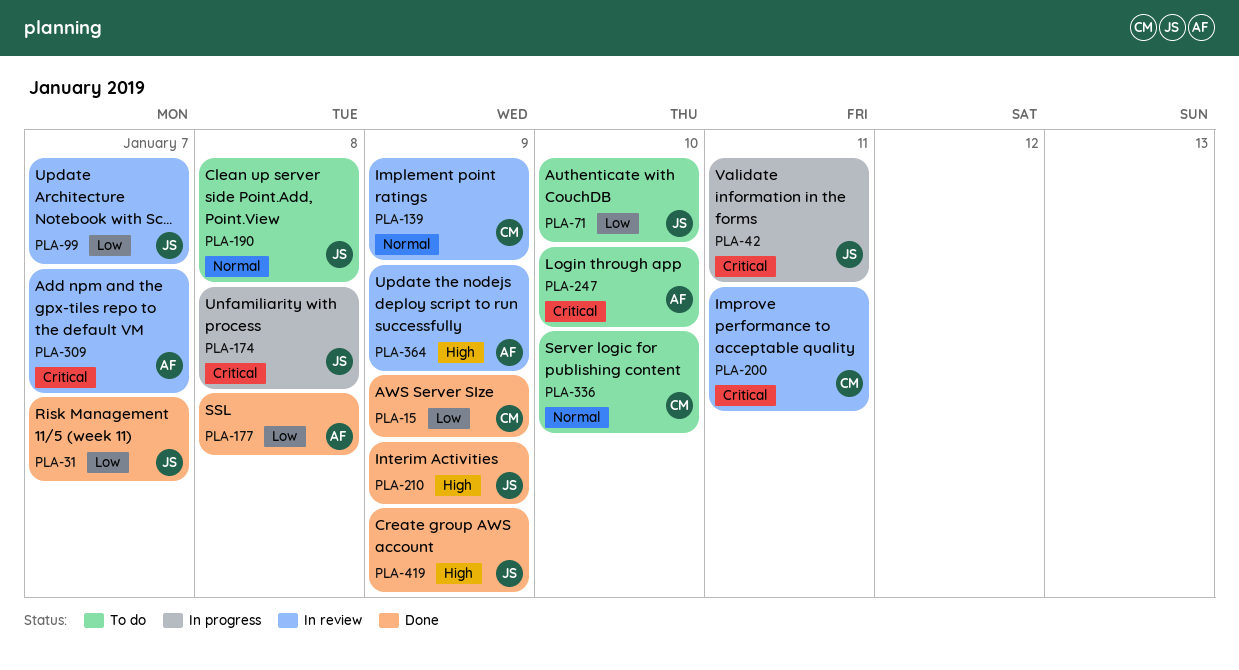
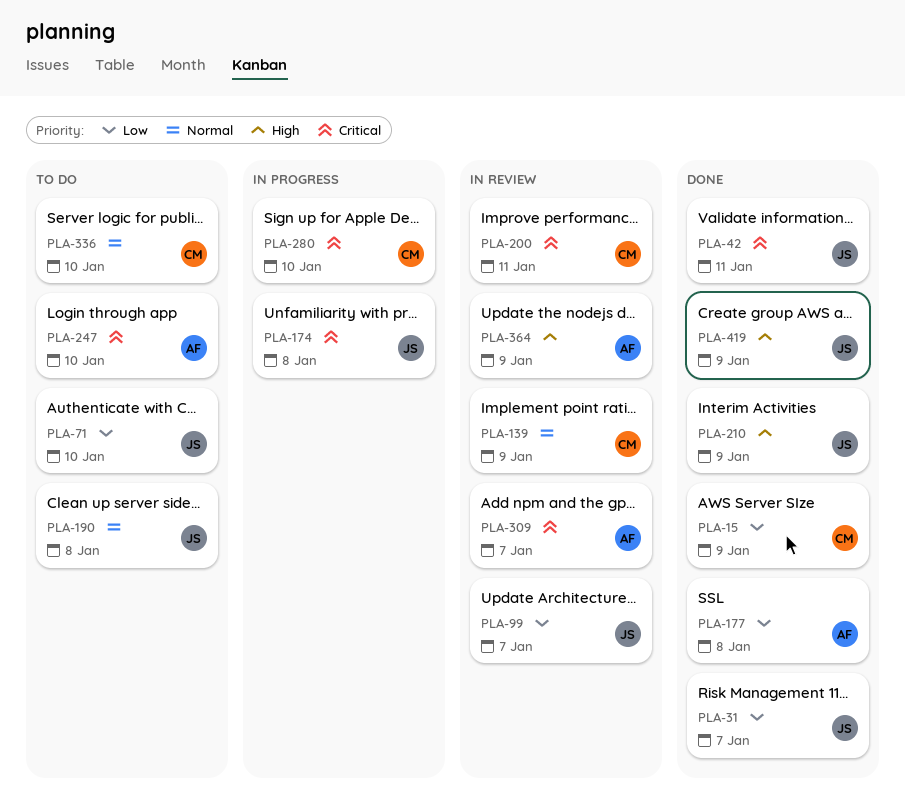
PLA-42, status: In progress -> Done
PLA-280: none -> present

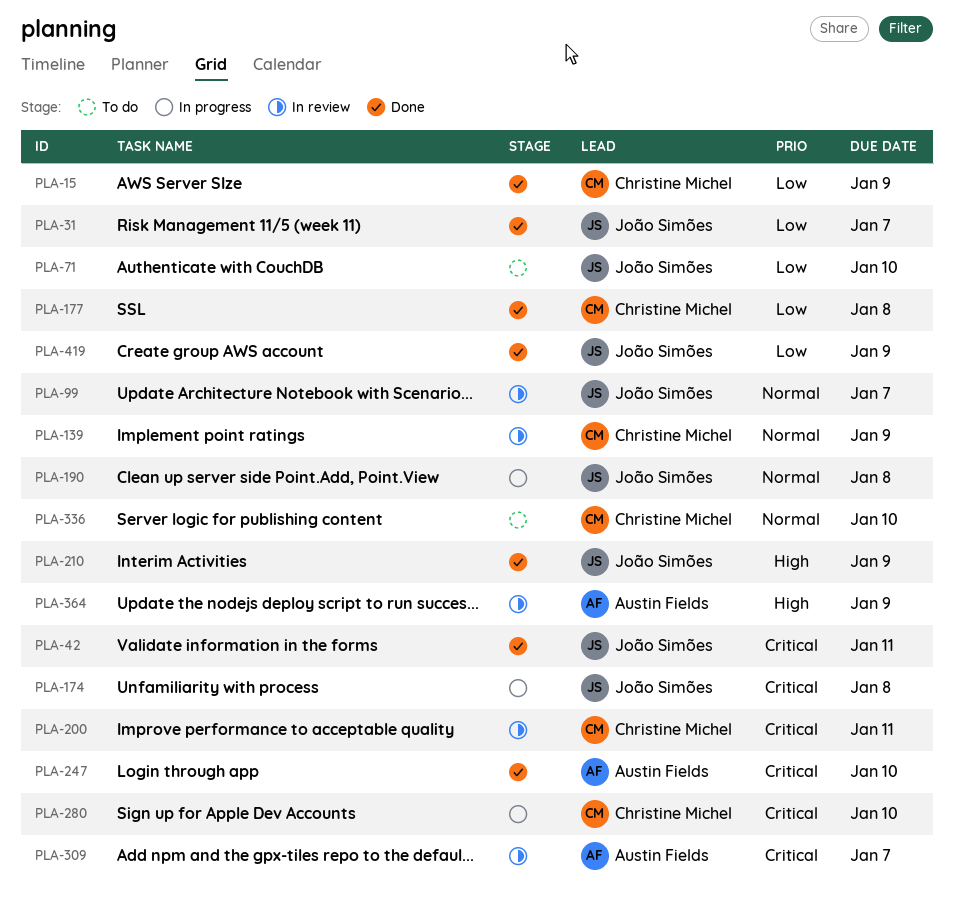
PLA-99, priority: Low -> Normal
PLA-177, owner: Austin Fields -> Christine Michel
PLA-190, status: To do -> In progress
PLA-247, status: To do -> Done
PLA-419, priority: High -> Low

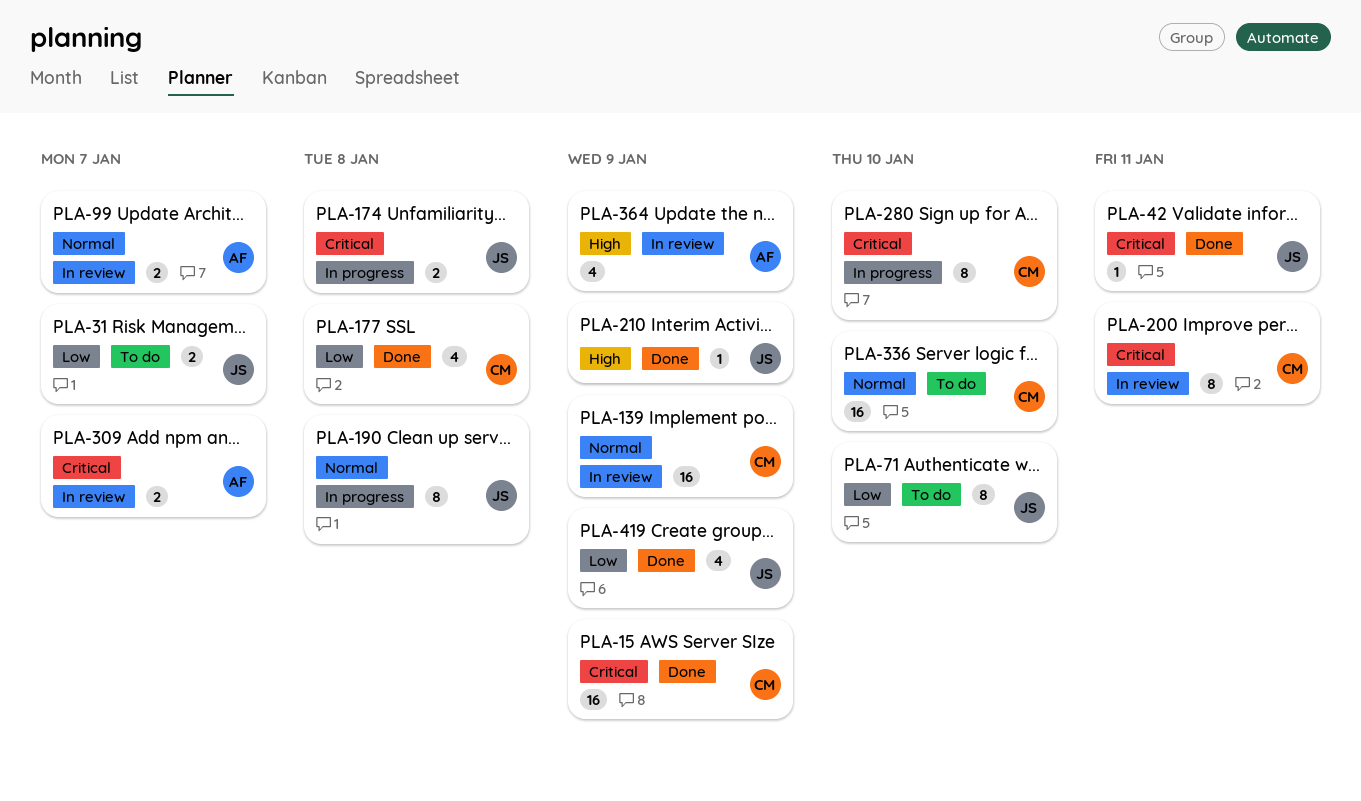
PLA-15, priority: Low -> Critical
PLA-31, status: Done -> To do
PLA-99, owner: João Simões -> Austin Fields
PLA-247: present -> none

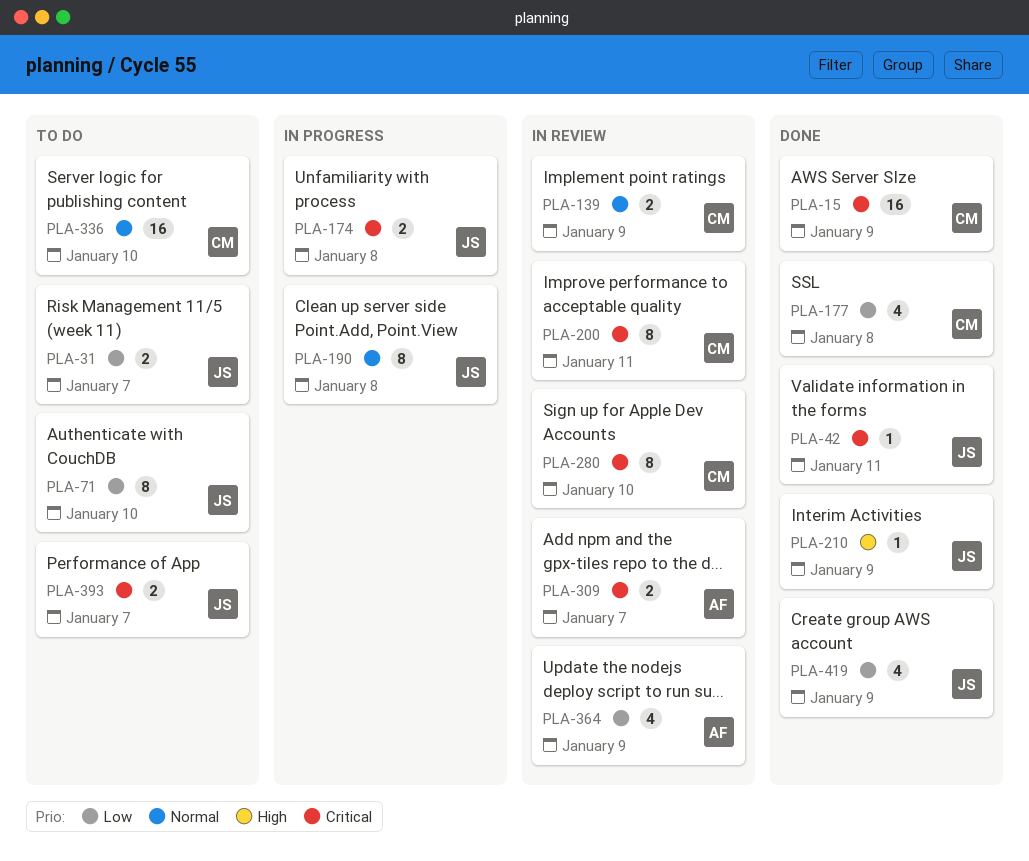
PLA-99: present -> none
PLA-139, estimate: 16 -> 2
PLA-280, status: In progress -> In review
PLA-364, priority: High -> Low
PLA-393: none -> present

